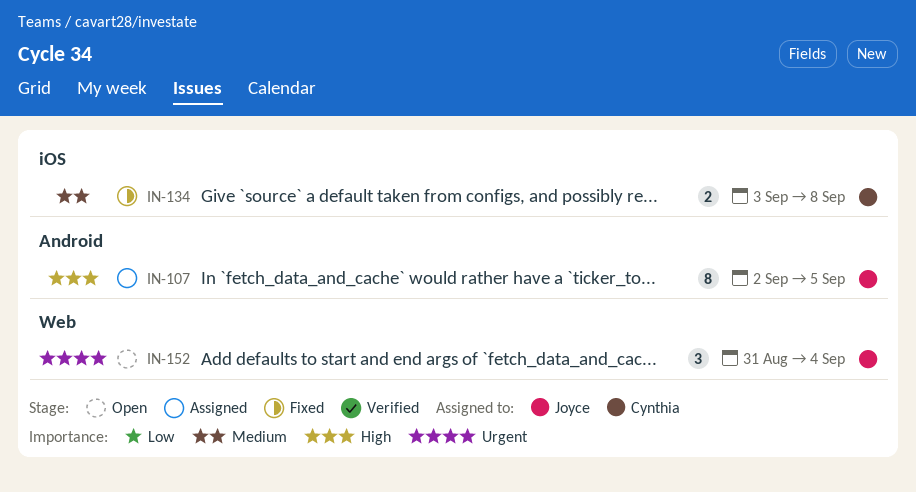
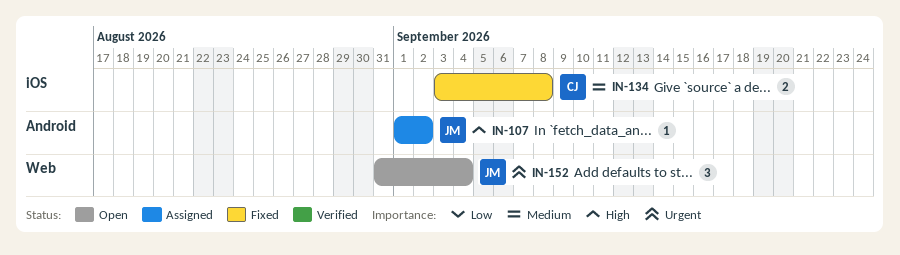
IN-107, estimate: 8 -> 1
IN-107, start: Sep 2 -> Sep 1
IN-107, due: Sep 5 -> Sep 2

